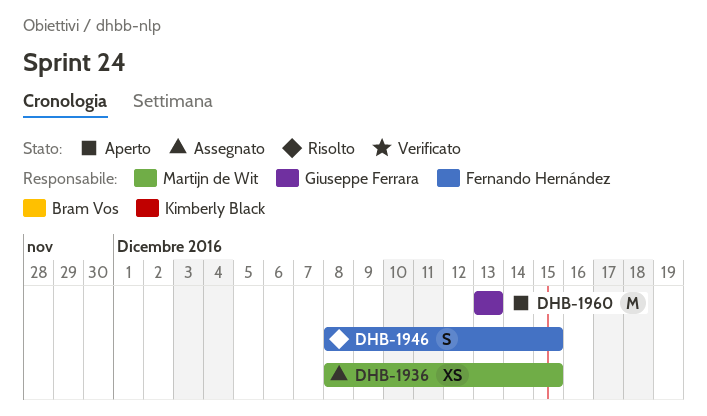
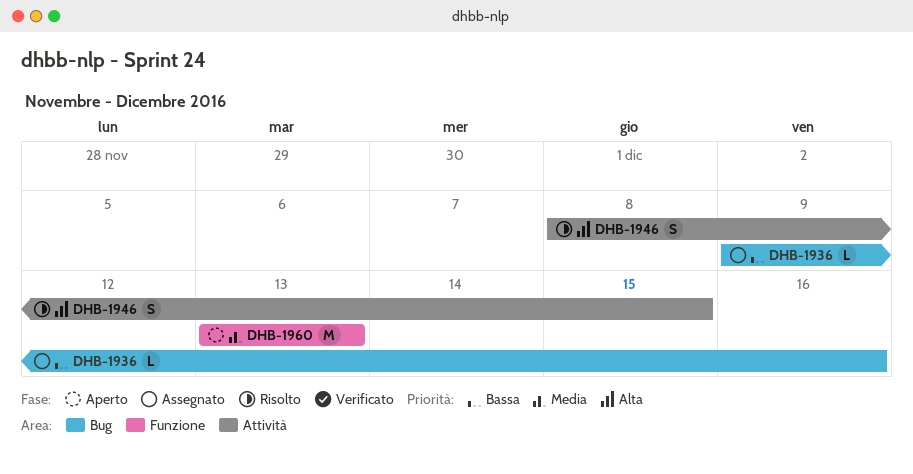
DHB-1936, estimate: XS -> L
DHB-1936, start: Dec 8 -> Dec 9
DHB-1936, due: Dec 15 -> Dec 16

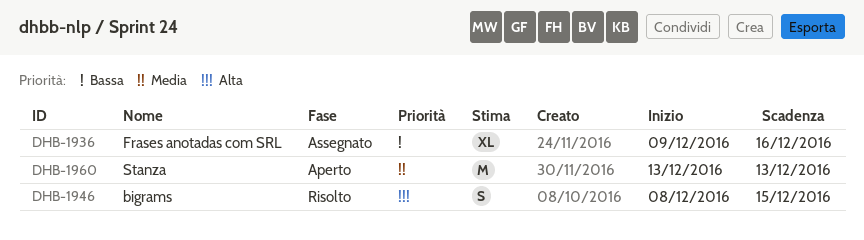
DHB-1936, estimate: L -> XL

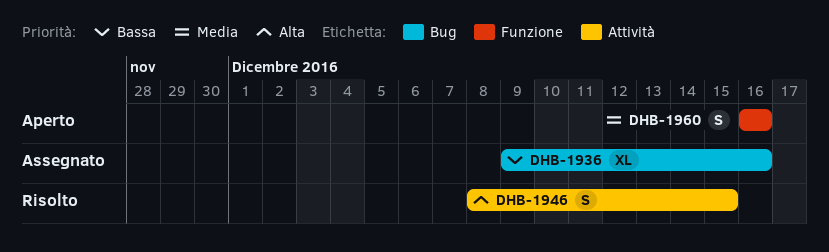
DHB-1960, estimate: M -> S
DHB-1960, start: Dec 13 -> Dec 16
DHB-1960, due: Dec 13 -> Dec 16

